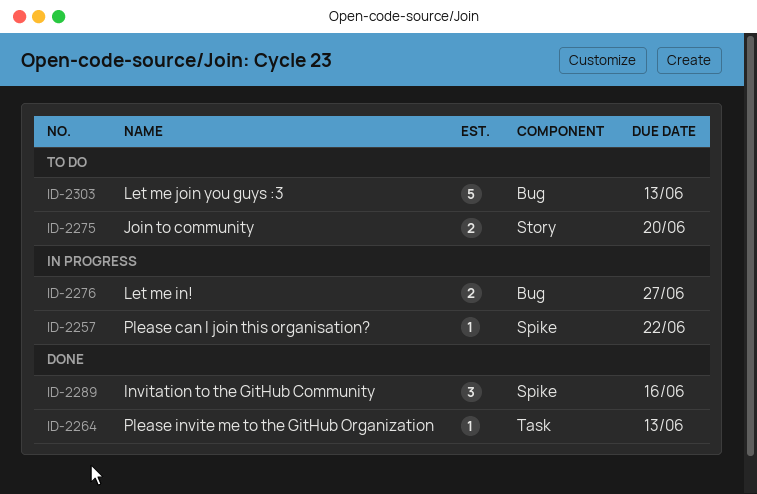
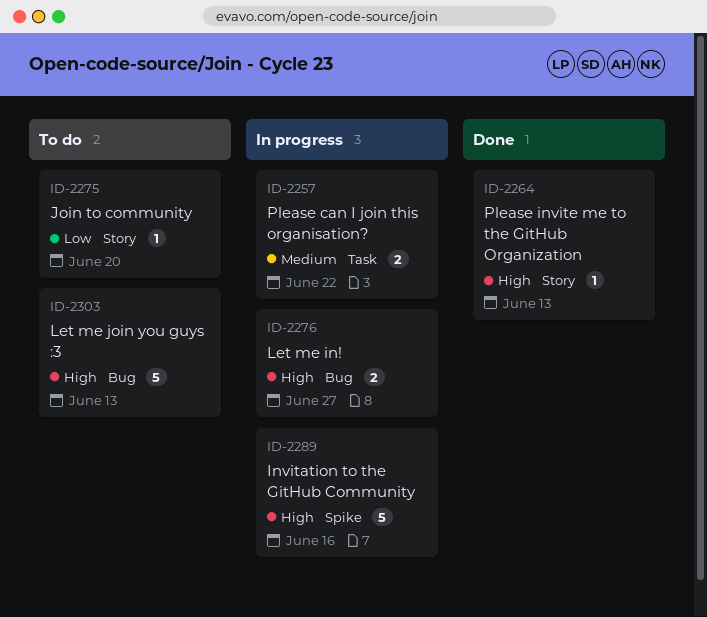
ID-2257, label: Spike -> Task
ID-2257, estimate: 1 -> 2
ID-2264, label: Task -> Story
ID-2275, estimate: 2 -> 1
ID-2289, status: Done -> In progress
ID-2289, estimate: 3 -> 5

